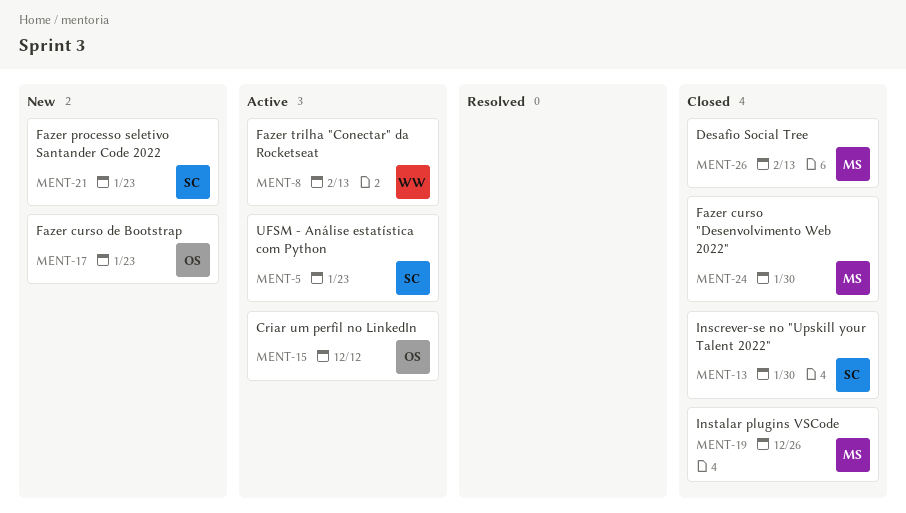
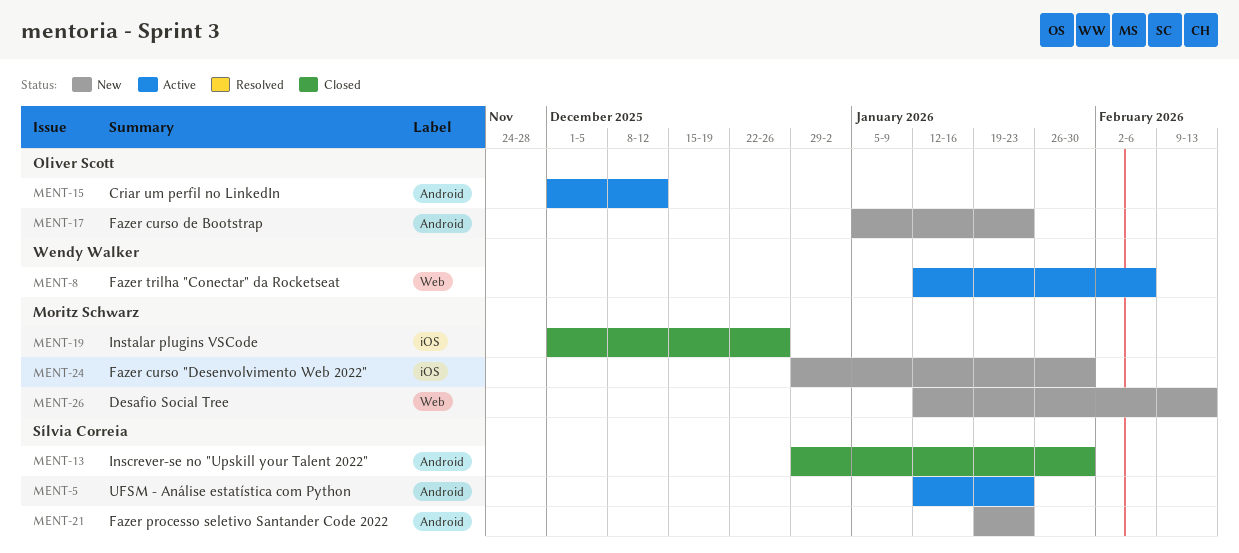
MENT-8, due: Feb 13 -> Feb 6
MENT-24, status: Closed -> New
MENT-26, status: Closed -> New

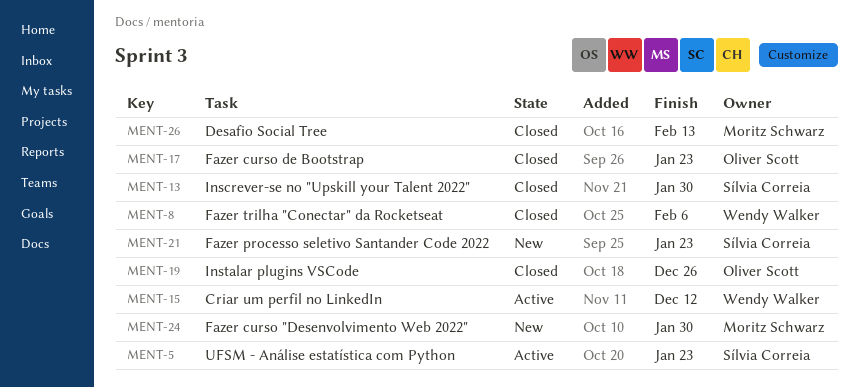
MENT-8, status: Active -> Closed
MENT-15, owner: Oliver Scott -> Wendy Walker
MENT-17, status: New -> Closed
MENT-19, owner: Moritz Schwarz -> Oliver Scott
MENT-26, status: New -> Closed

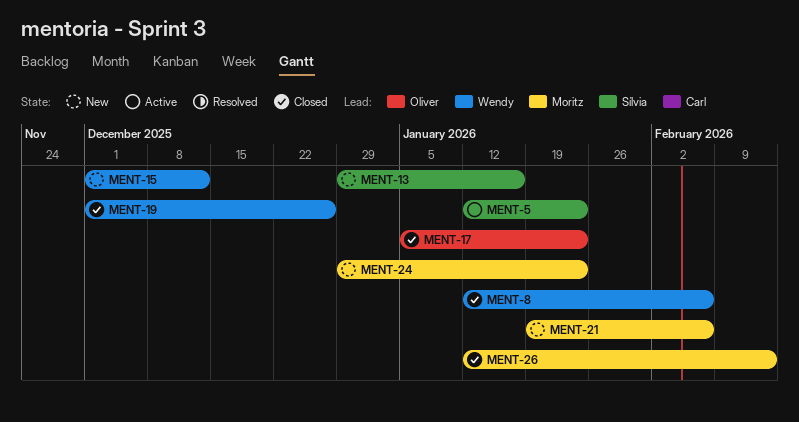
MENT-13, status: Closed -> New
MENT-13, due: Jan 30 -> Jan 16
MENT-15, status: Active -> New
MENT-19, owner: Oliver Scott -> Wendy Walker
MENT-21, owner: Sílvia Correia -> Moritz Schwarz
MENT-21, due: Jan 23 -> Feb 6
MENT-24, due: Jan 30 -> Jan 23

